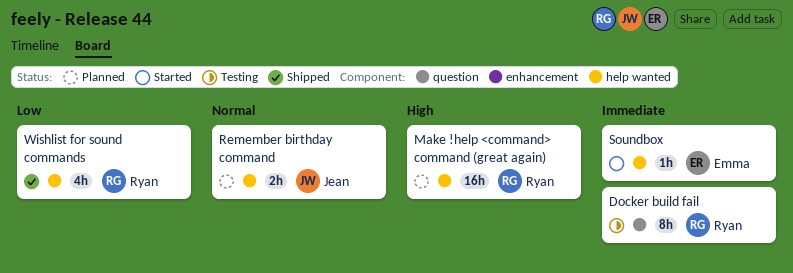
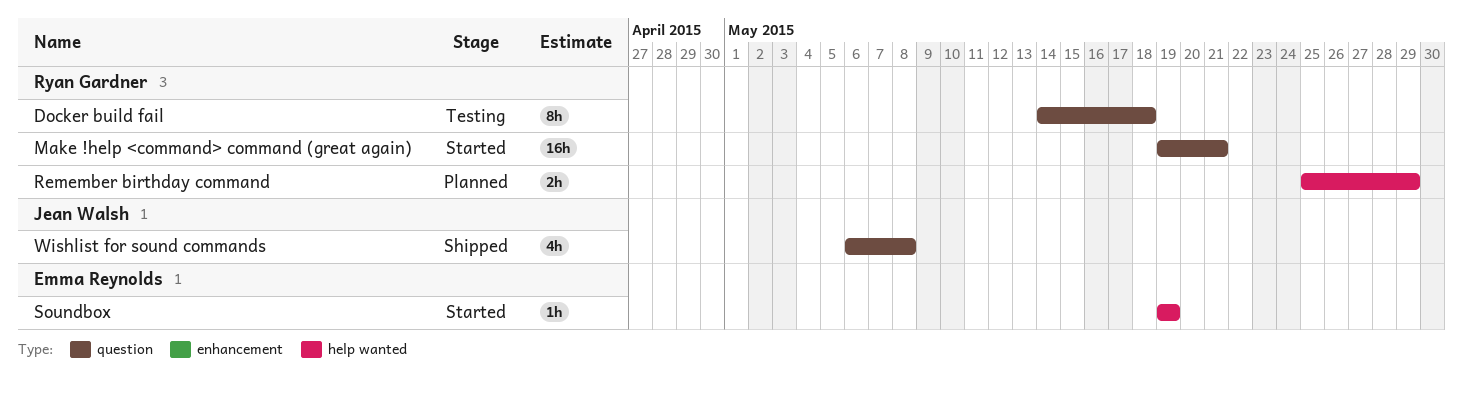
Make !help <command> command (great again), status: Planned -> Started
Make !help <command> command (great again), label: help wanted -> question
Remember birthday command, owner: Jean Walsh -> Ryan Gardner
Wishlist for sound commands, owner: Ryan Gardner -> Jean Walsh
Wishlist for sound commands, label: help wanted -> question

